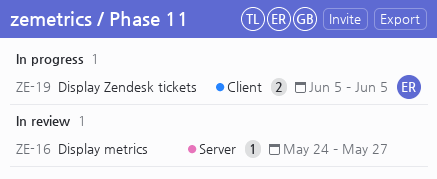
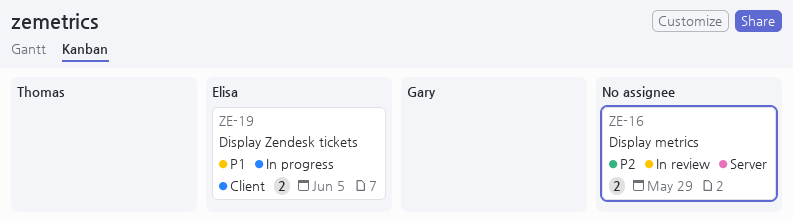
ZE-16, estimate: 1 -> 2
ZE-16, due: May 27 -> May 29

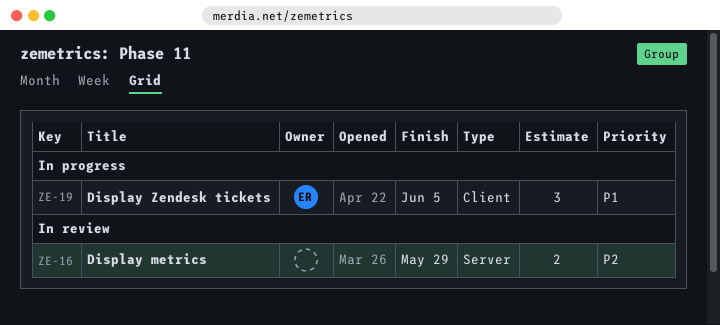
ZE-19, estimate: 2 -> 3

